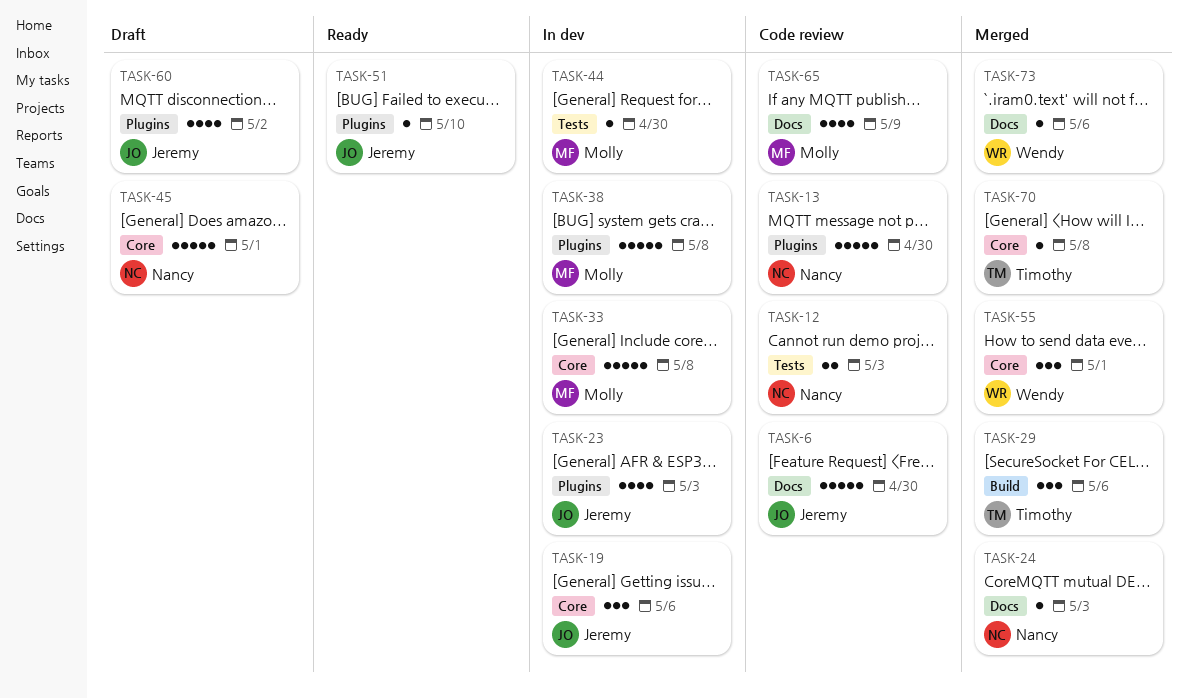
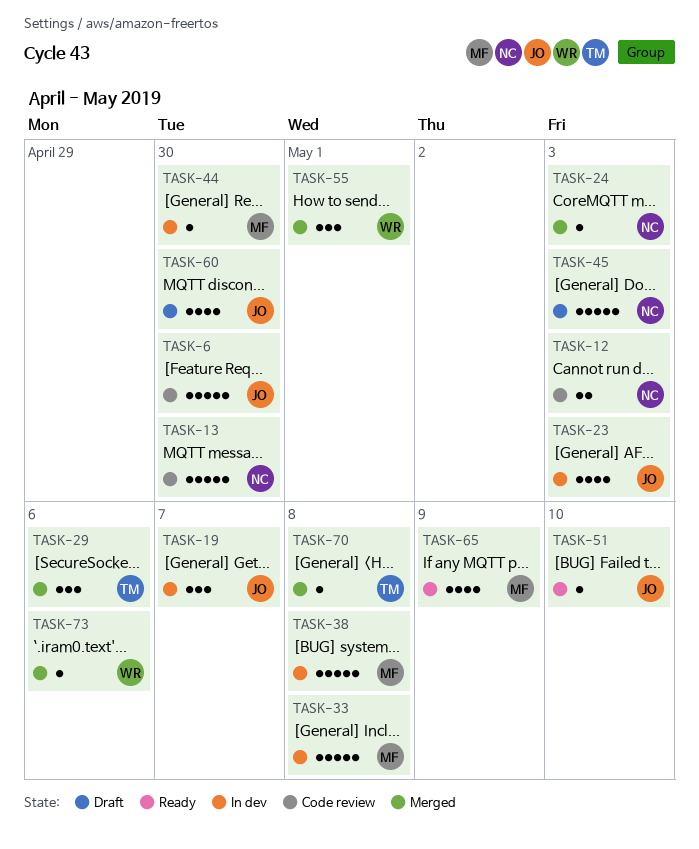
TASK-19, due: May 6 -> May 7
TASK-45, due: May 1 -> May 3
TASK-60, due: May 2 -> Apr 30
TASK-65, status: Code review -> Ready

